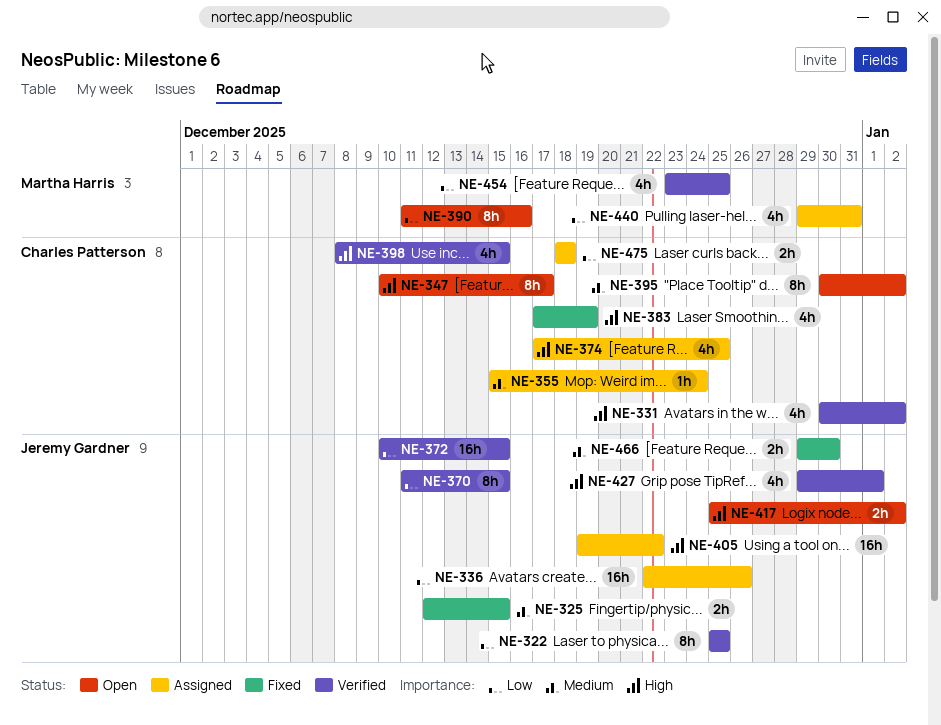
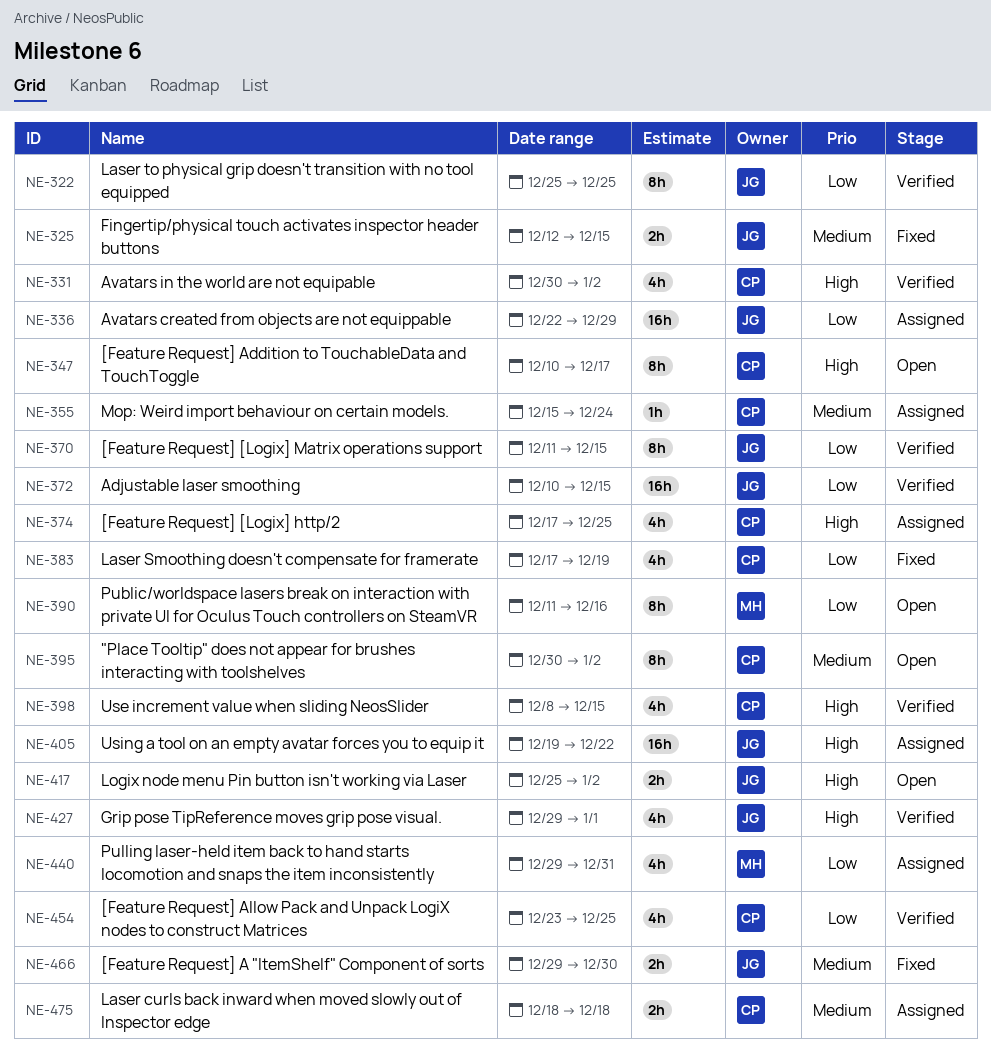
NE-336, due: Dec 26 -> Dec 29
NE-383, priority: High -> Low
NE-454, owner: Martha Harris -> Charles Patterson
NE-475, priority: Low -> Medium

